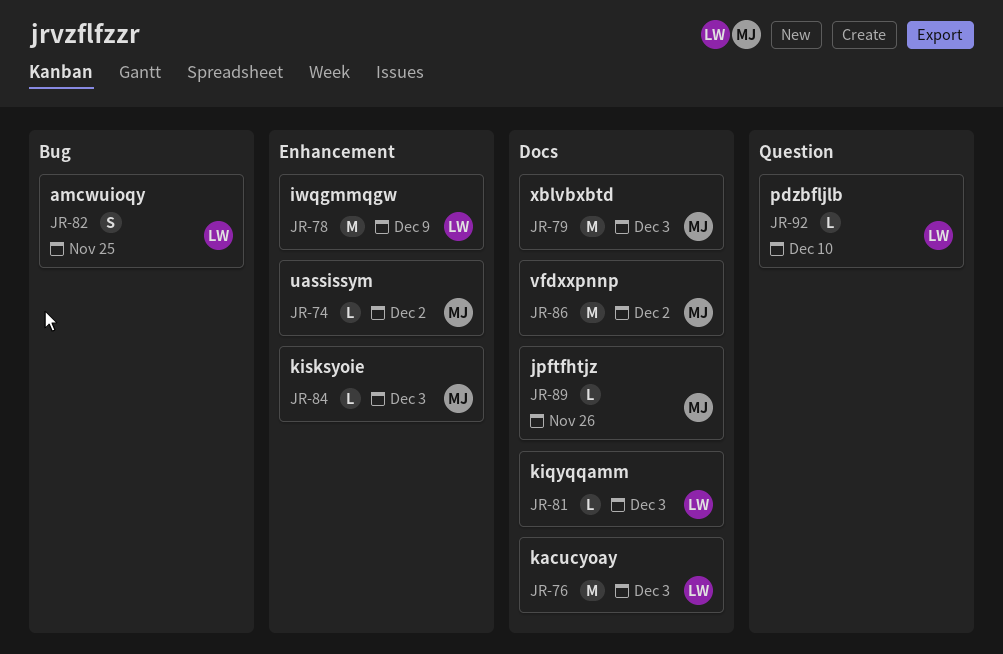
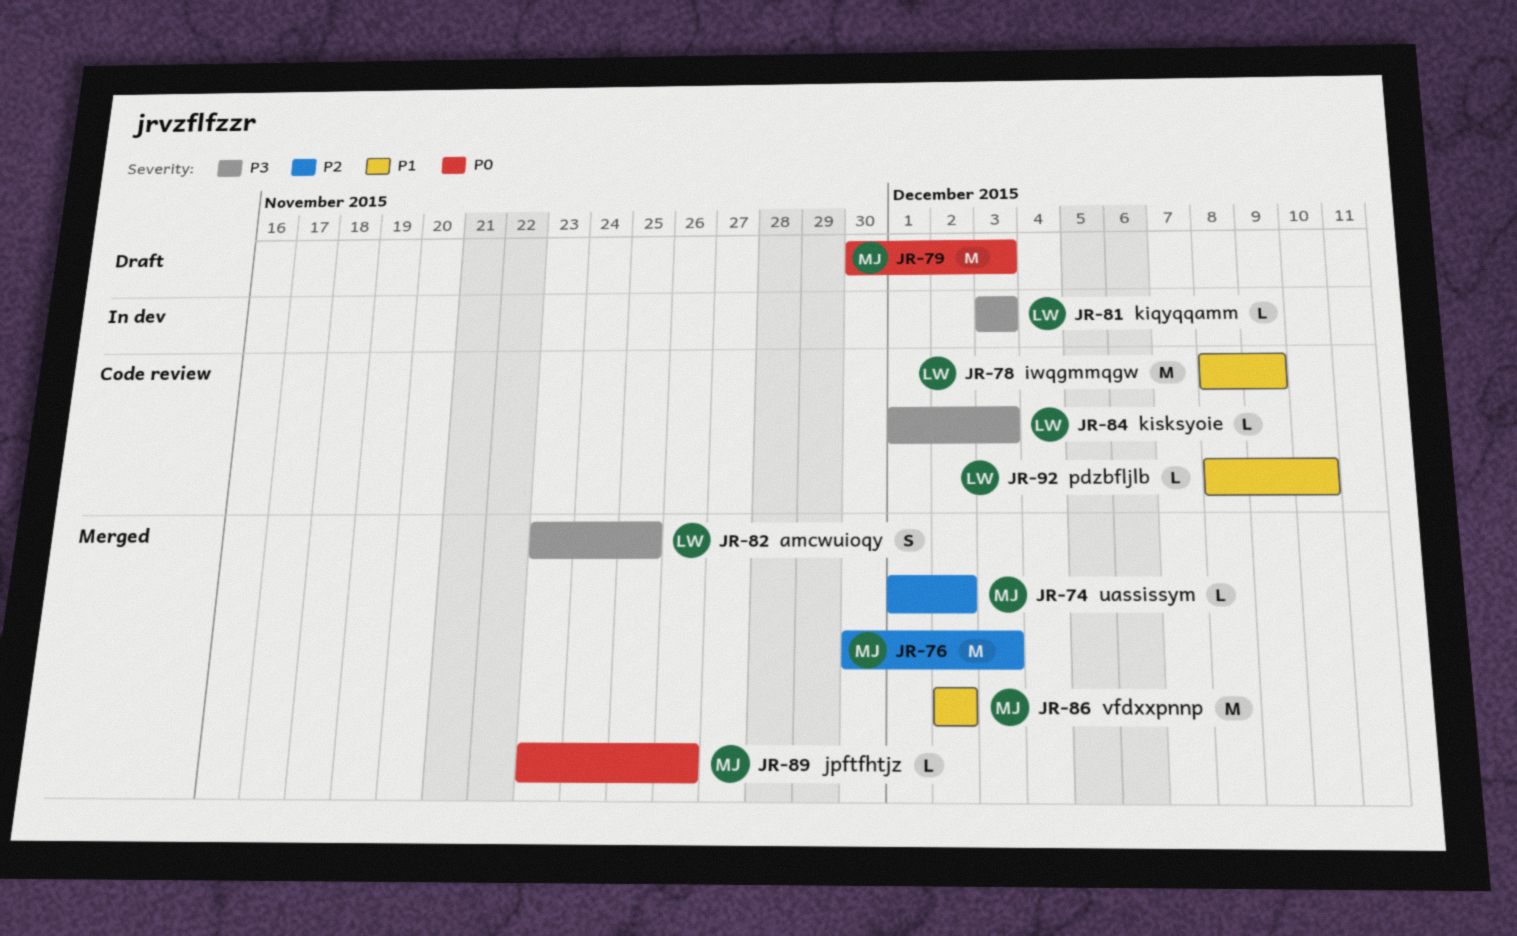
JR-76, owner: LW -> MJ
JR-84, owner: MJ -> LW

